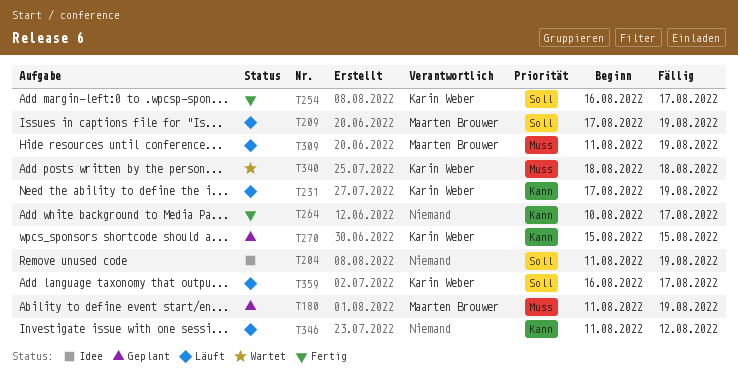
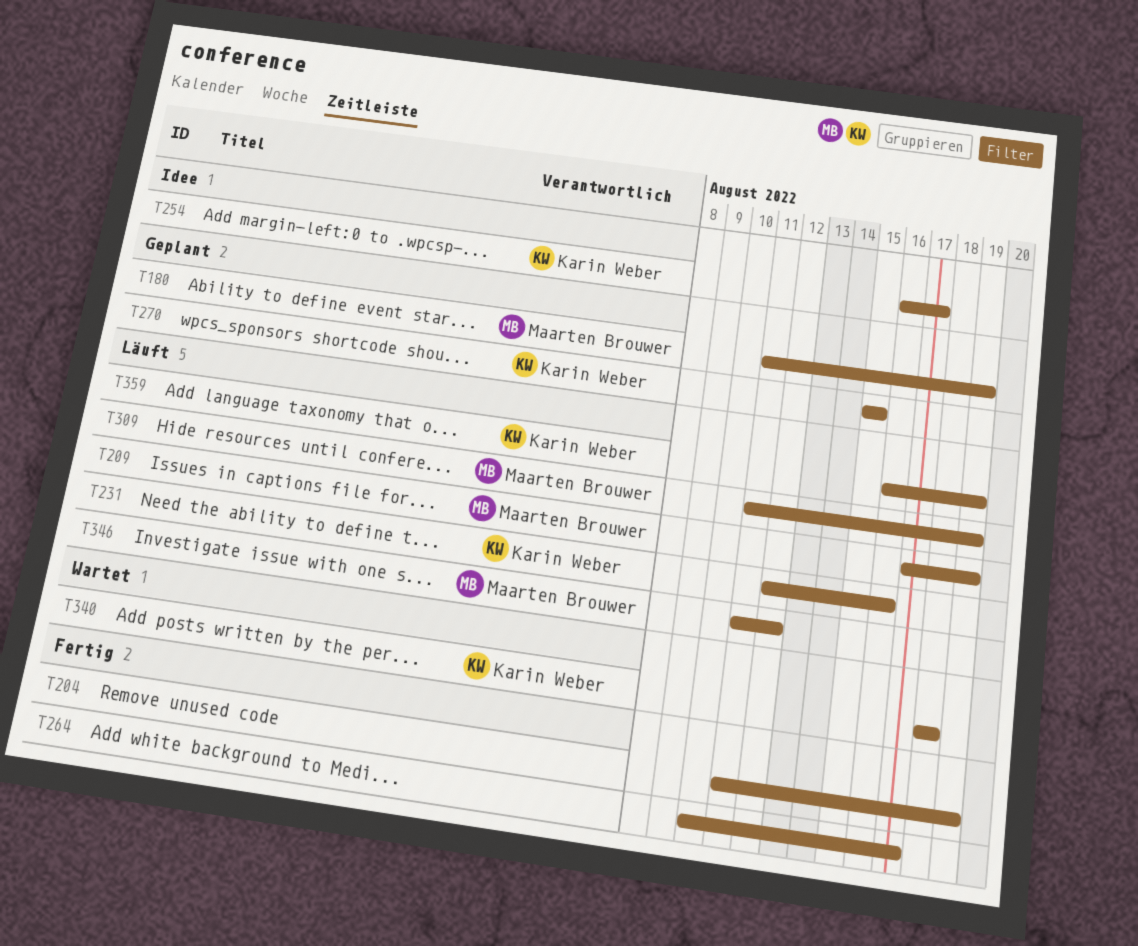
T204, status: Idee -> Fertig
T231, start: Aug 17 -> Aug 12
T231, due: Aug 19 -> Aug 16
T254, status: Fertig -> Idee
T346, owner: none -> Maarten Brouwer
T359, due: Aug 17 -> Aug 19

